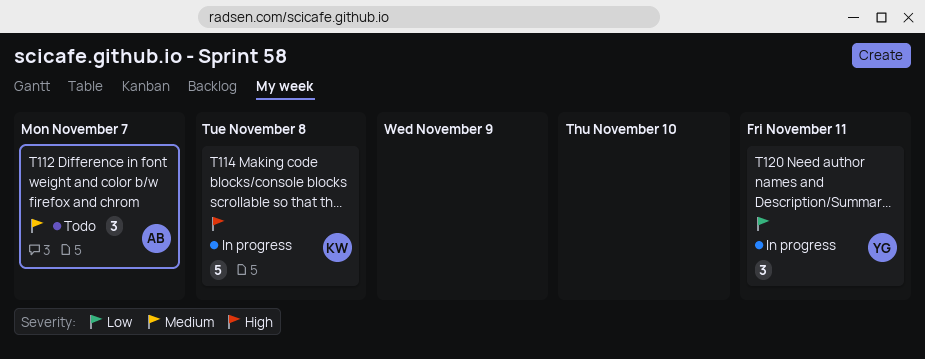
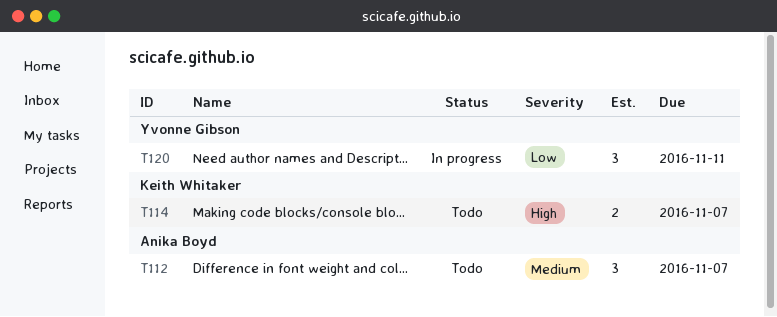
T114, status: In progress -> Todo
T114, estimate: 5 -> 2
T114, due: Nov 8 -> Nov 7

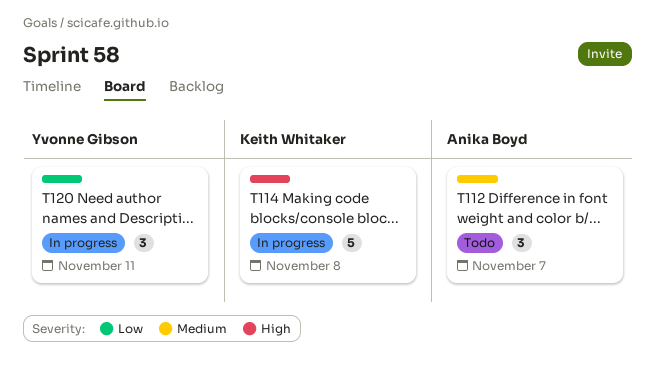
T114, status: Todo -> In progress
T114, estimate: 2 -> 5
T114, due: Nov 7 -> Nov 8

